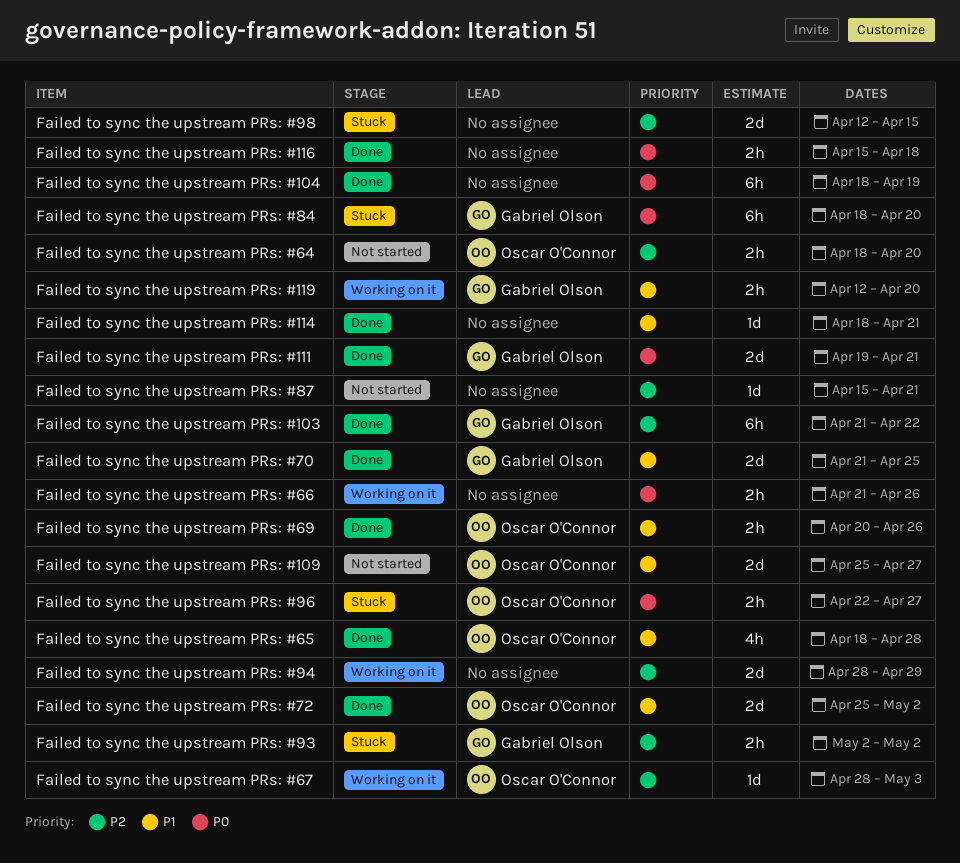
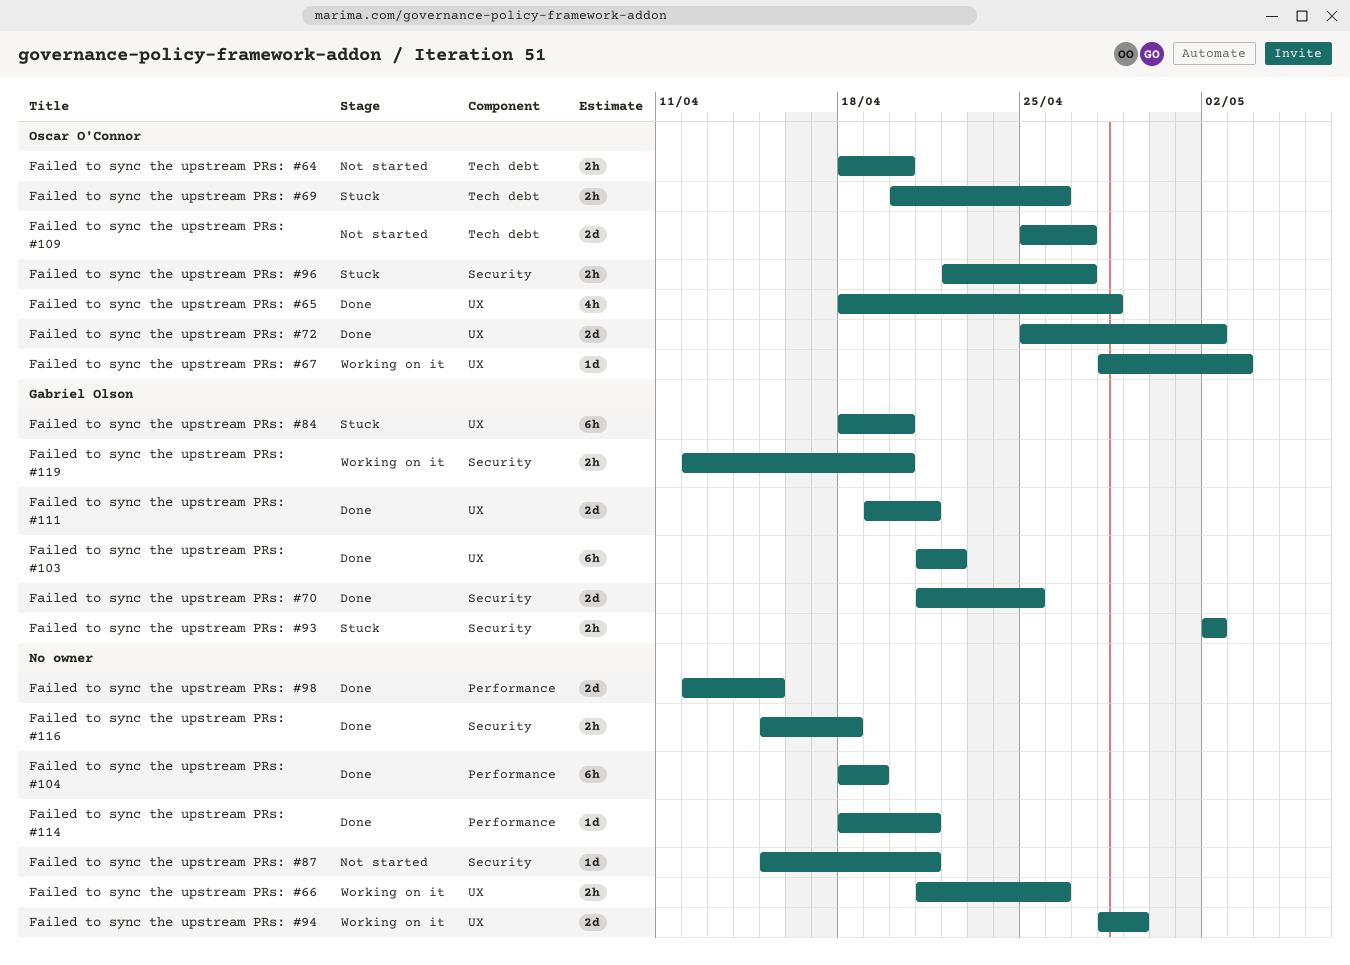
Failed to sync the upstream PRs: #69, status: Done -> Stuck
Failed to sync the upstream PRs: #98, status: Stuck -> Done

